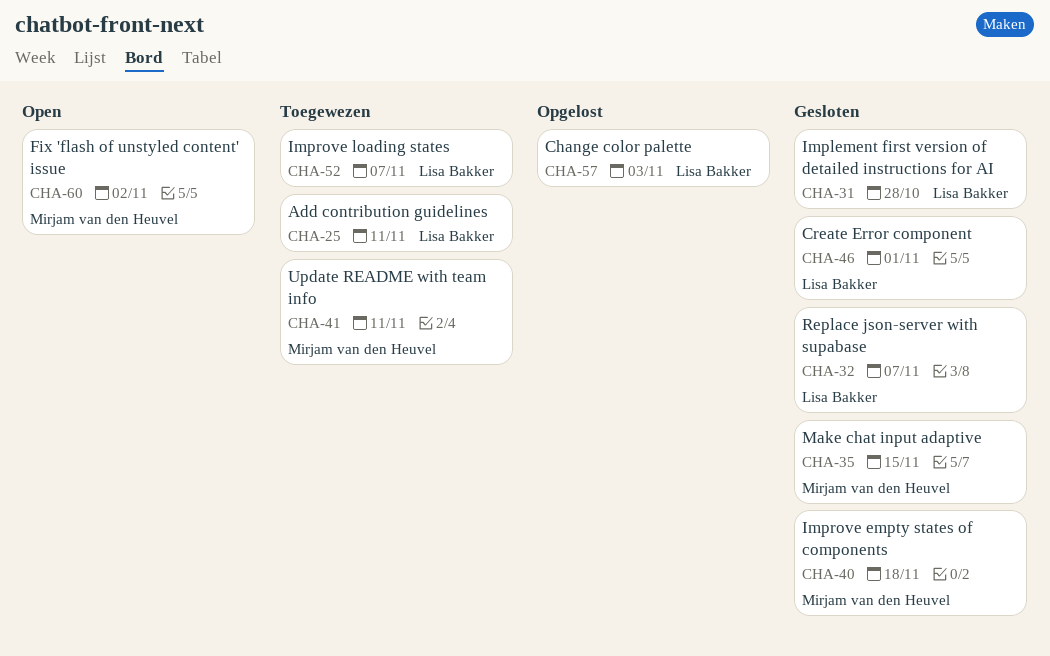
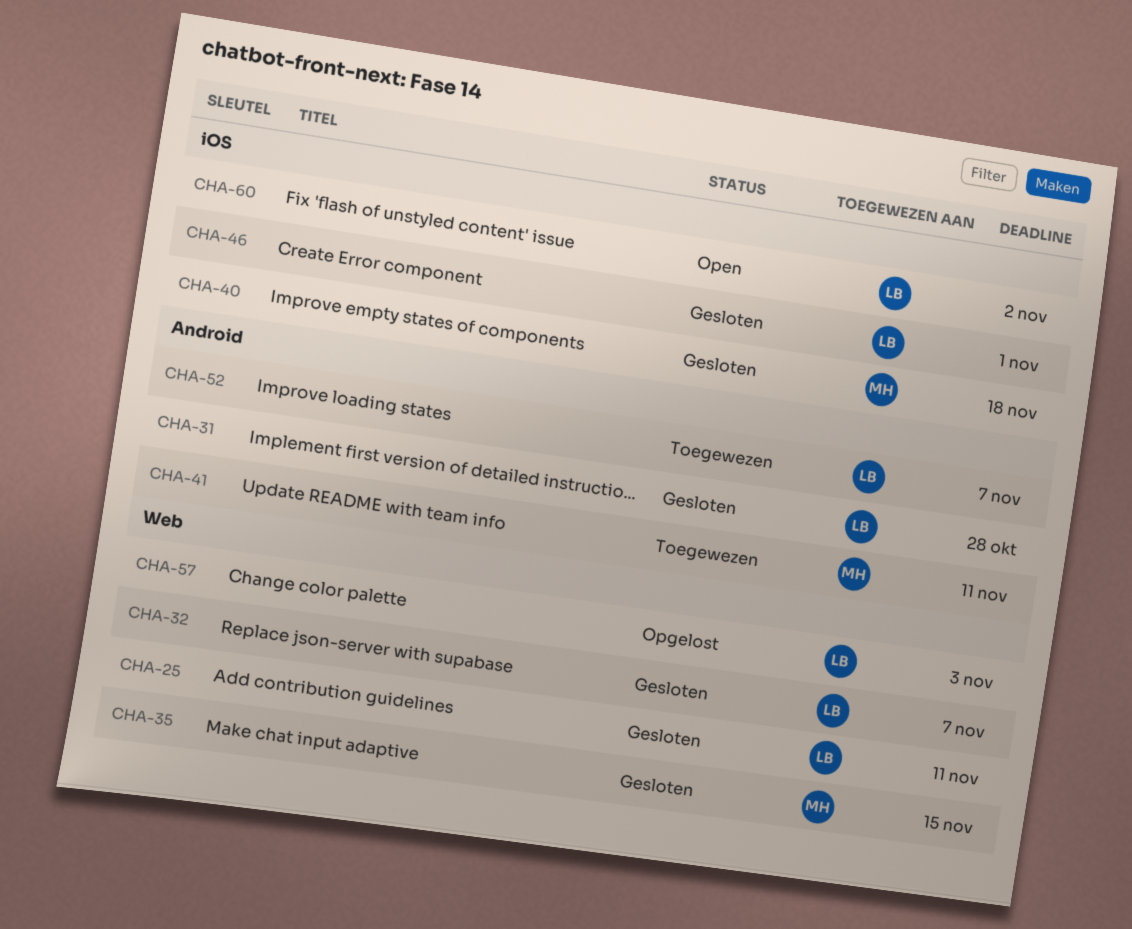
CHA-25, status: Toegewezen -> Gesloten
CHA-60, owner: Mirjam van den Heuvel -> Lisa Bakker

